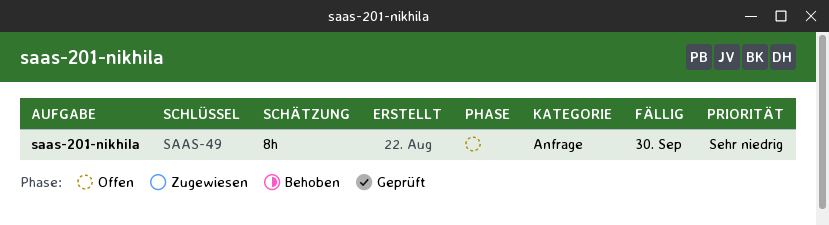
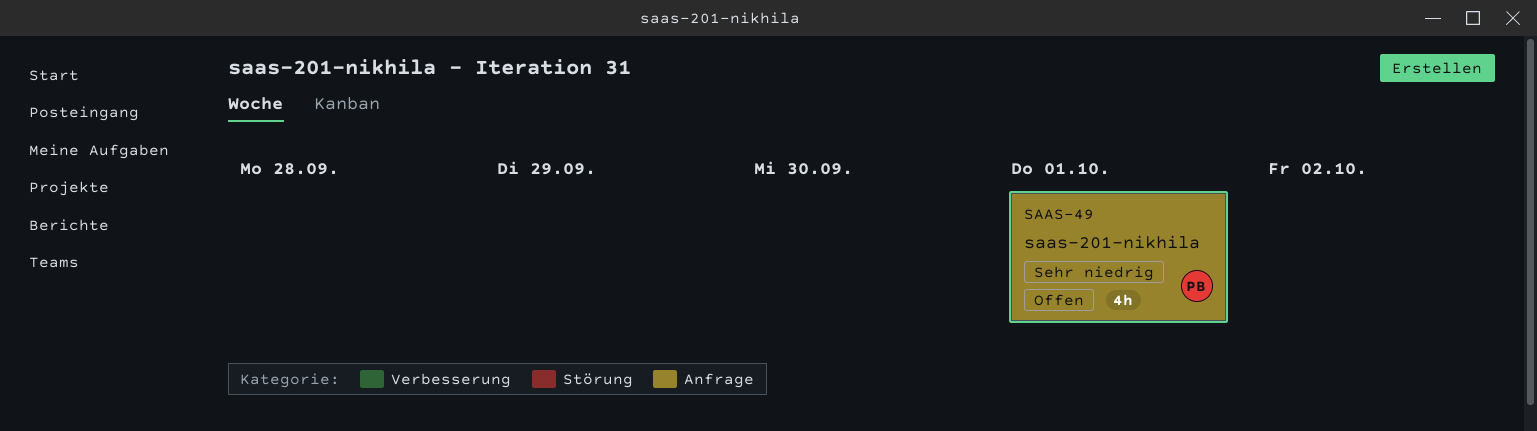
SAAS-49, estimate: 8h -> 4h
SAAS-49, due: Sep 30 -> Oct 1

